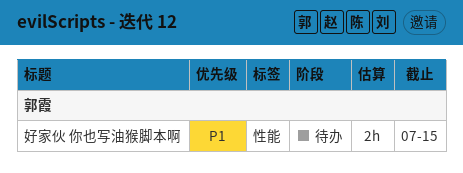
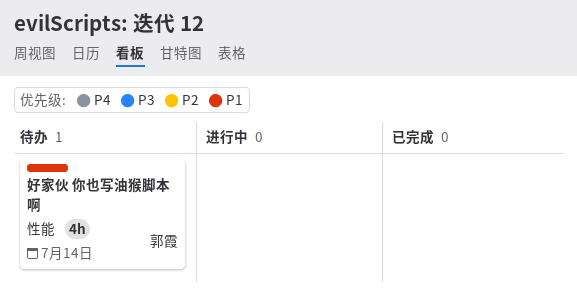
好家伙 你也写油猴脚本啊, estimate: 2h -> 4h
好家伙 你也写油猴脚本啊, due: Jul 15 -> Jul 14

